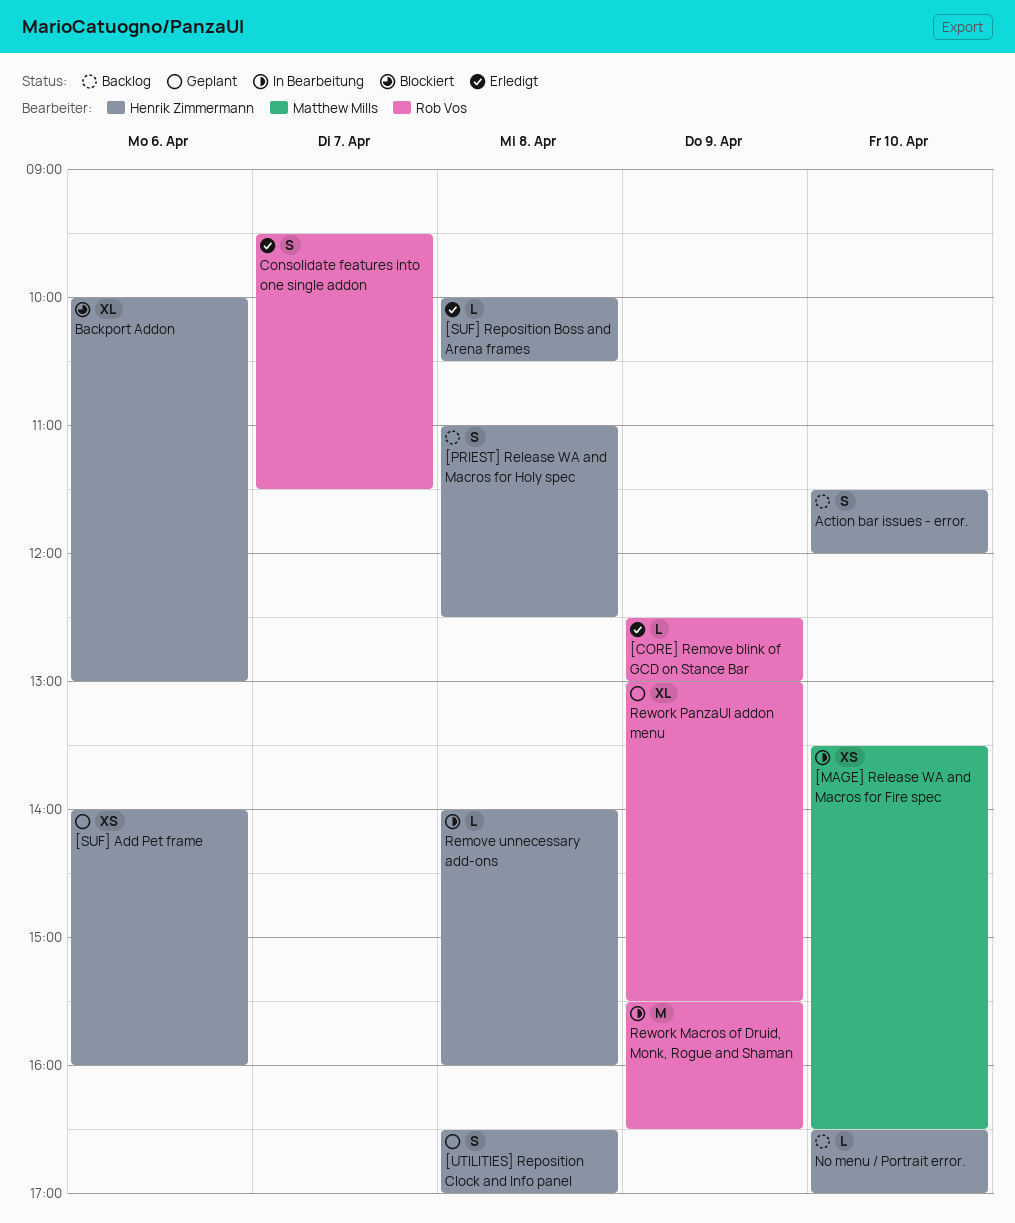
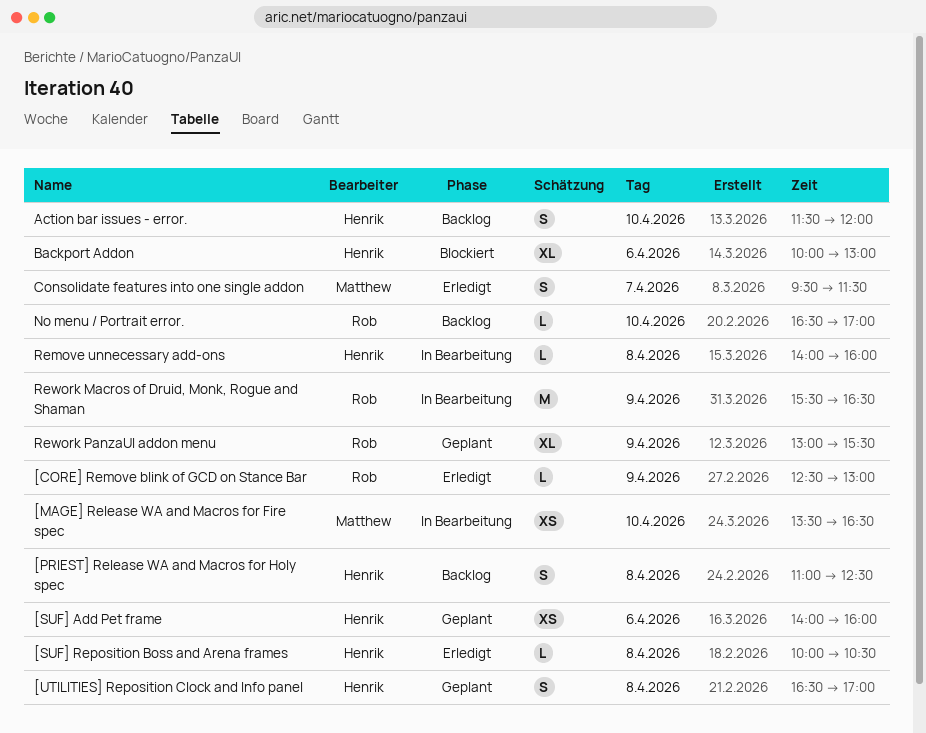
Consolidate features into one single addon, owner: Rob Vos -> Matthew Mills
No menu / Portrait error., owner: Henrik Zimmermann -> Rob Vos

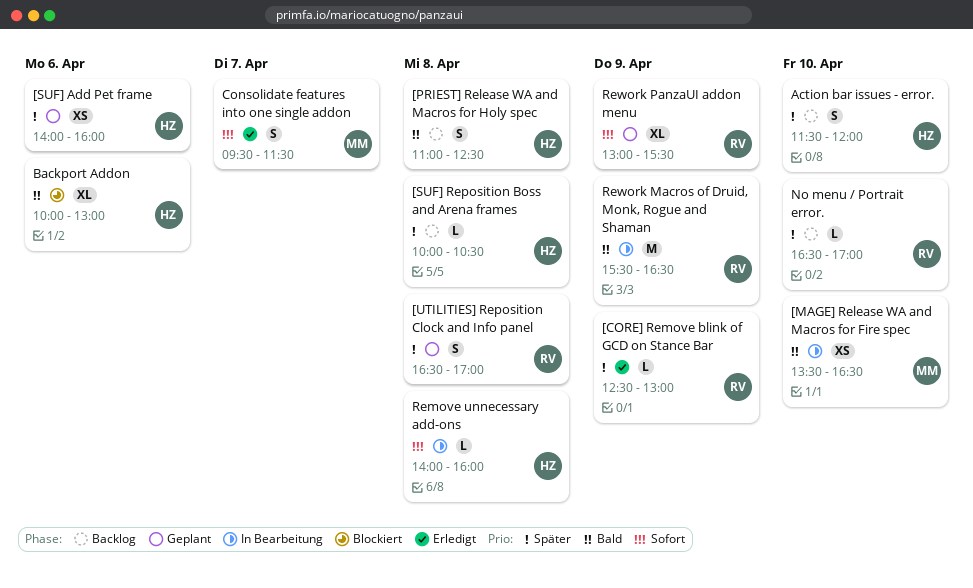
[SUF] Reposition Boss and Arena frames, status: Erledigt -> Backlog
[UTILITIES] Reposition Clock and Info panel, owner: Henrik -> Rob

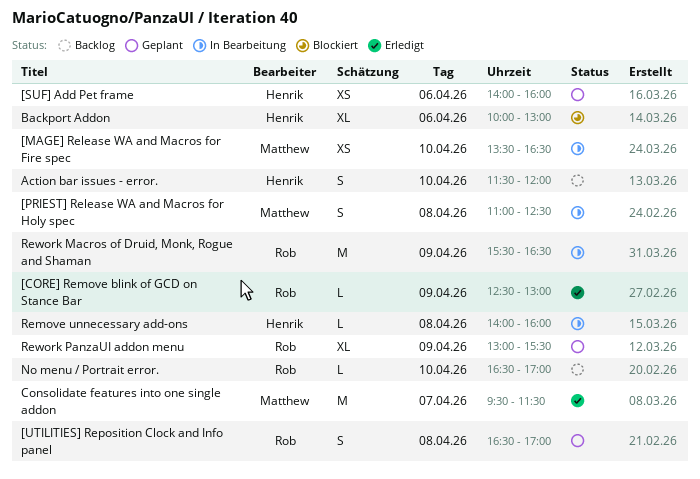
[PRIEST] Release WA and Macros for Holy spec, status: Backlog -> In Bearbeitung
[PRIEST] Release WA and Macros for Holy spec, owner: Henrik -> Matthew
[SUF] Reposition Boss and Arena frames: present -> none
Consolidate features into one single addon, estimate: S -> M

